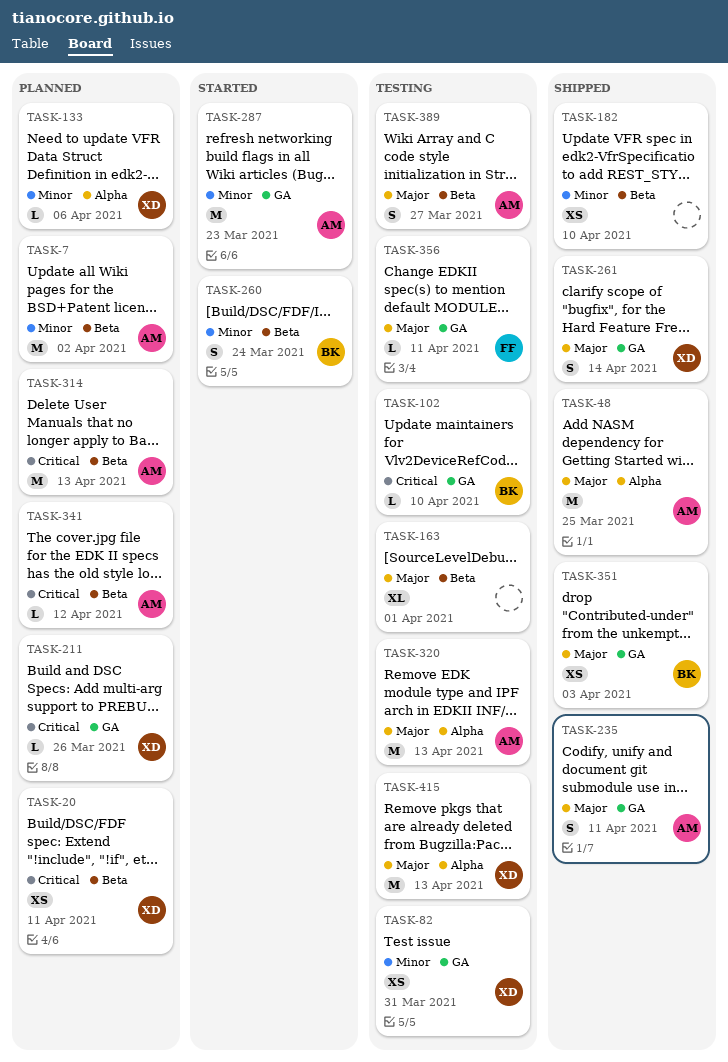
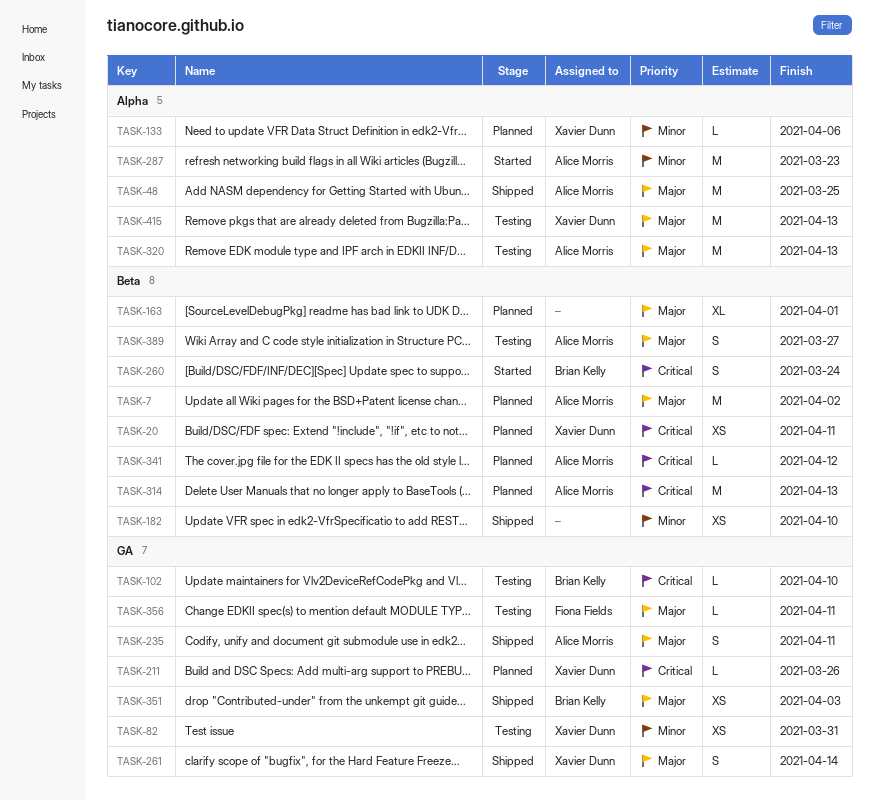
TASK-7, priority: Minor -> Major
TASK-163, status: Testing -> Planned
TASK-260, priority: Minor -> Critical
TASK-287, label: GA -> Alpha

